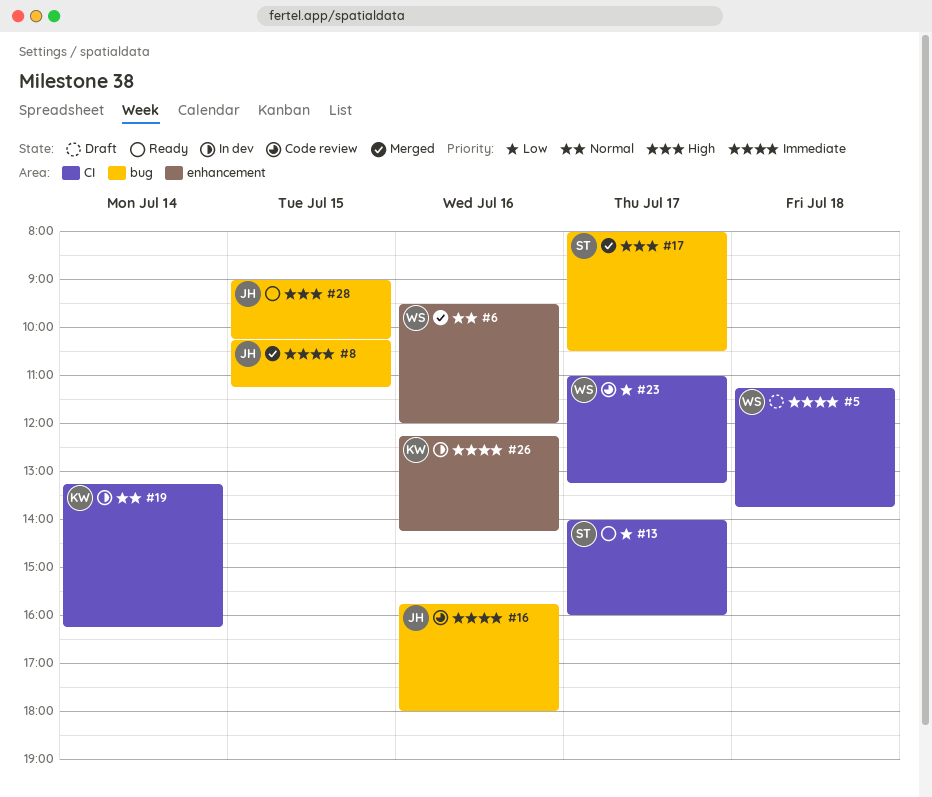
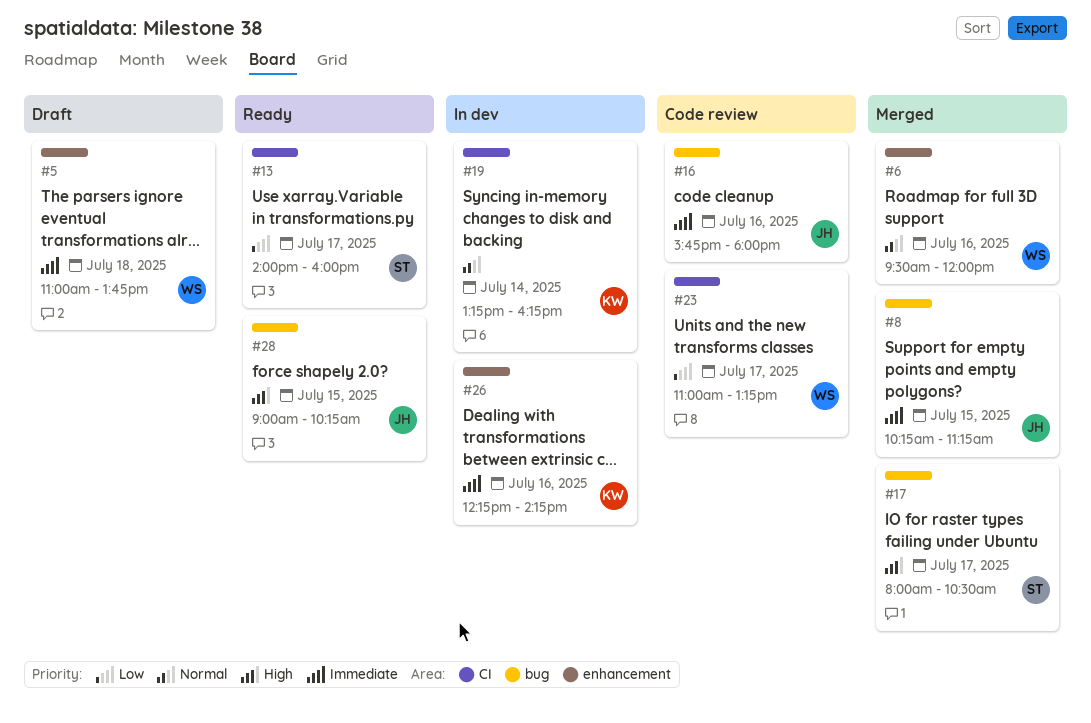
#5, label: CI -> enhancement
#5, begins: 11:15 -> 11:00

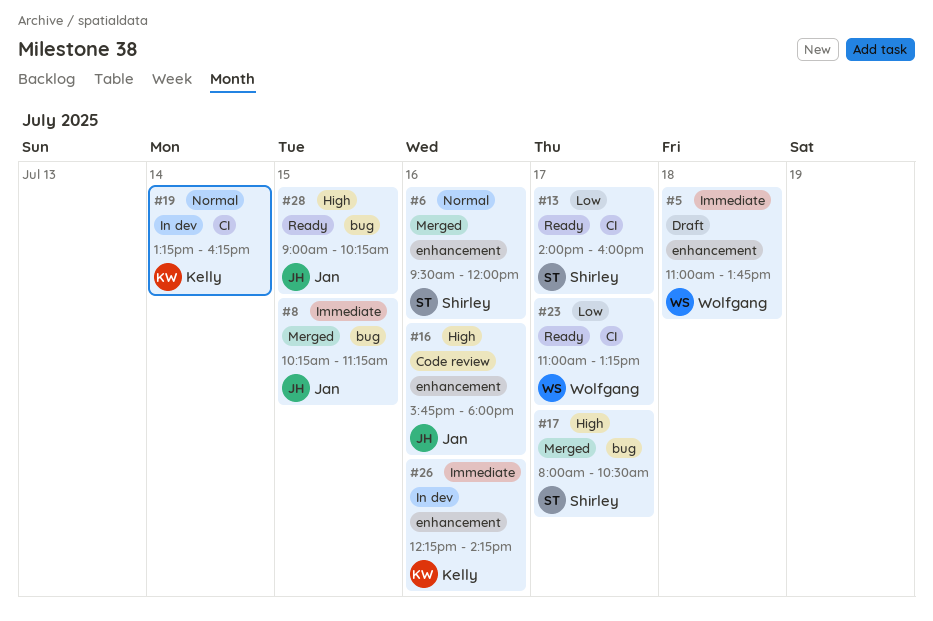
#6, owner: Wolfgang -> Shirley
#16, priority: Immediate -> High
#16, label: bug -> enhancement
#23, status: Code review -> Ready

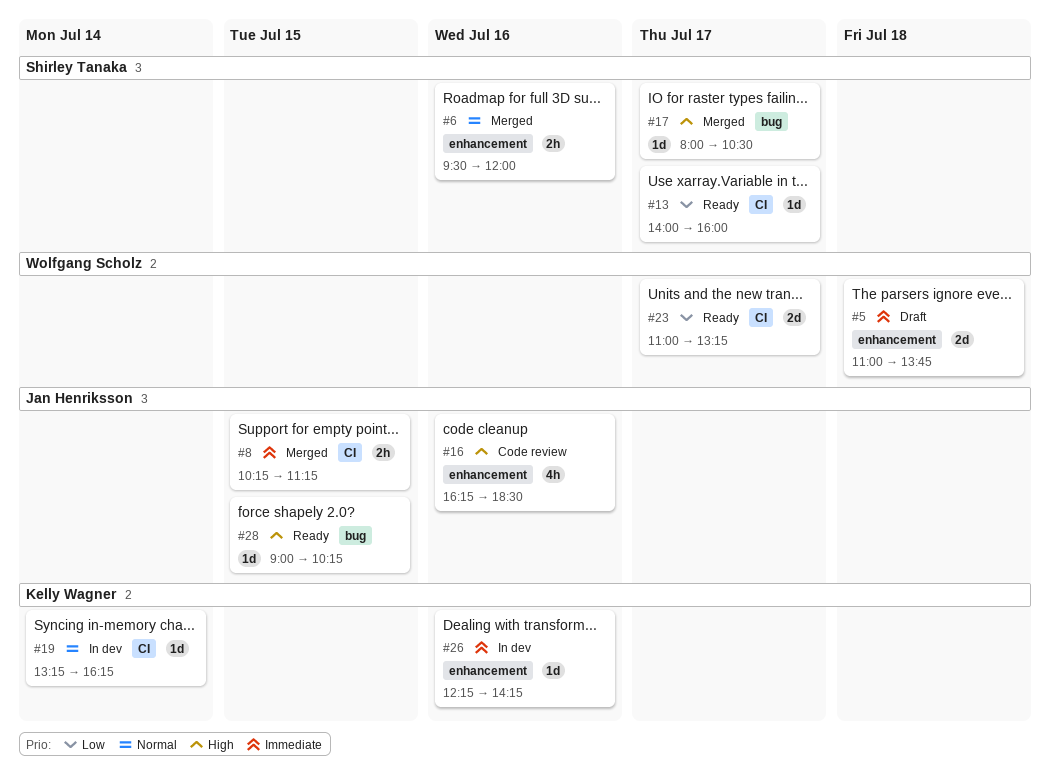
#8, label: bug -> CI
#16, begins: 15:45 -> 16:15
#16, ends: 18:00 -> 18:30

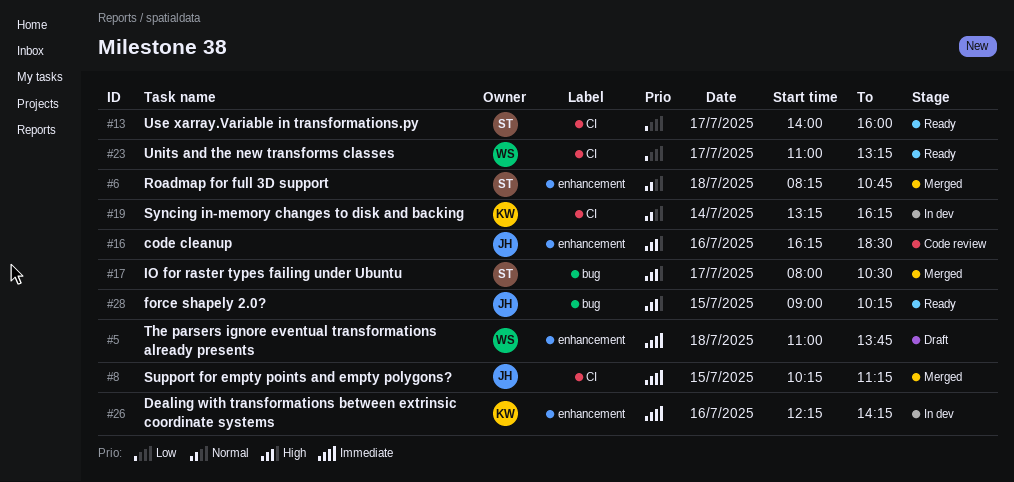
#6, day: Jul 16 -> Jul 18
#6, begins: 09:30 -> 08:15
#6, ends: 12:00 -> 10:45

